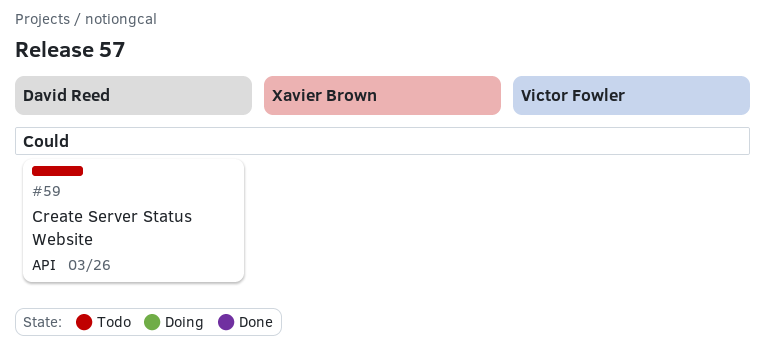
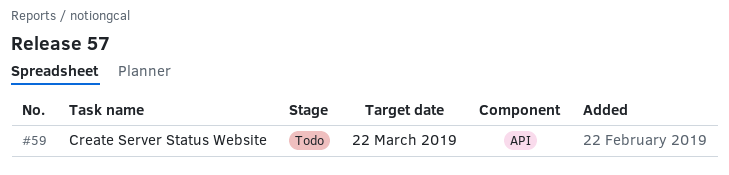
#59, due: Mar 26 -> Mar 22

